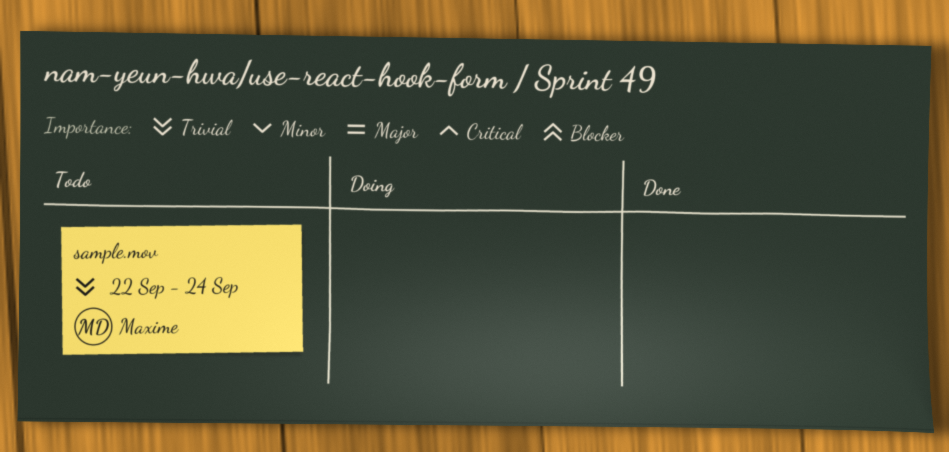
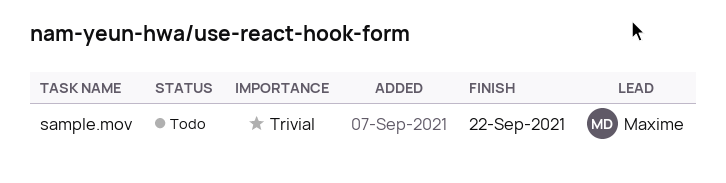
sample.mov, due: Sep 24 -> Sep 22

